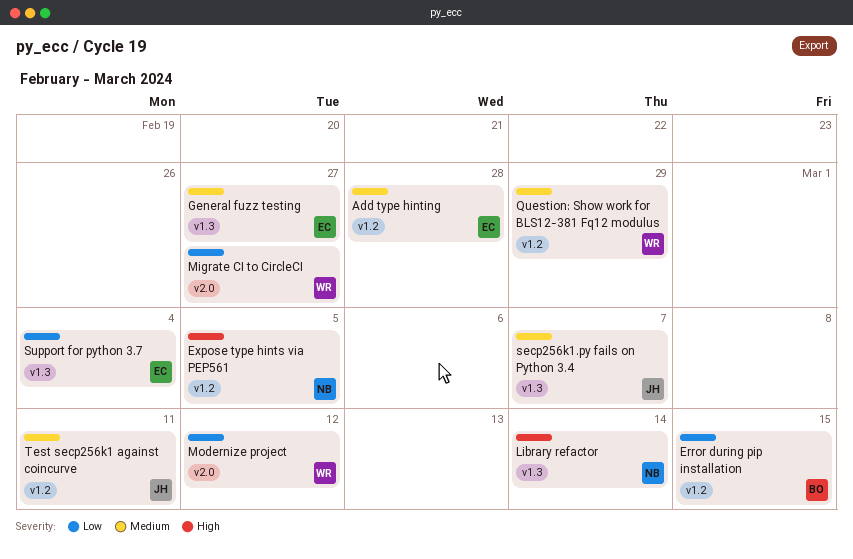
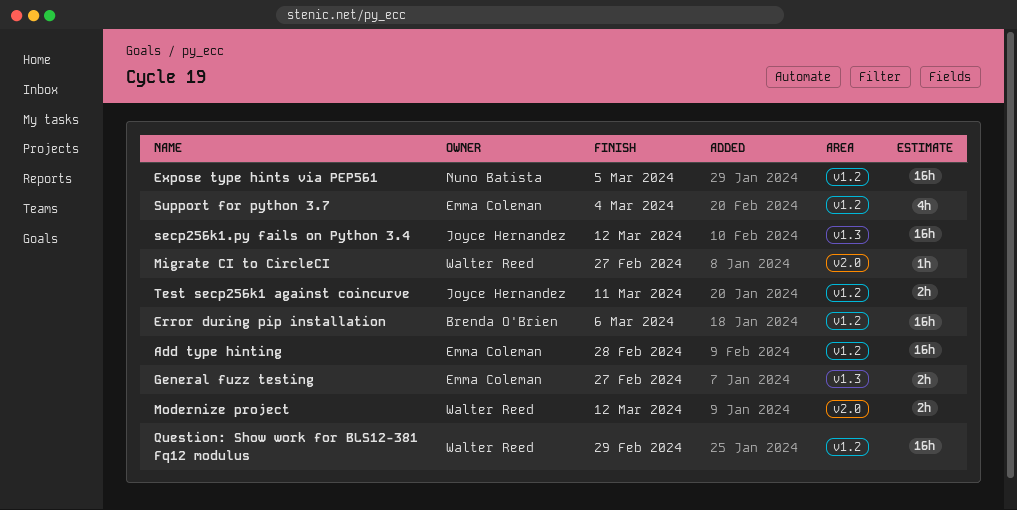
Error during pip installation, due: Mar 15 -> Mar 6
Library refactor: present -> none
secp256k1.py fails on Python 3.4, due: Mar 7 -> Mar 12
Support for python 3.7, label: v1.3 -> v1.2

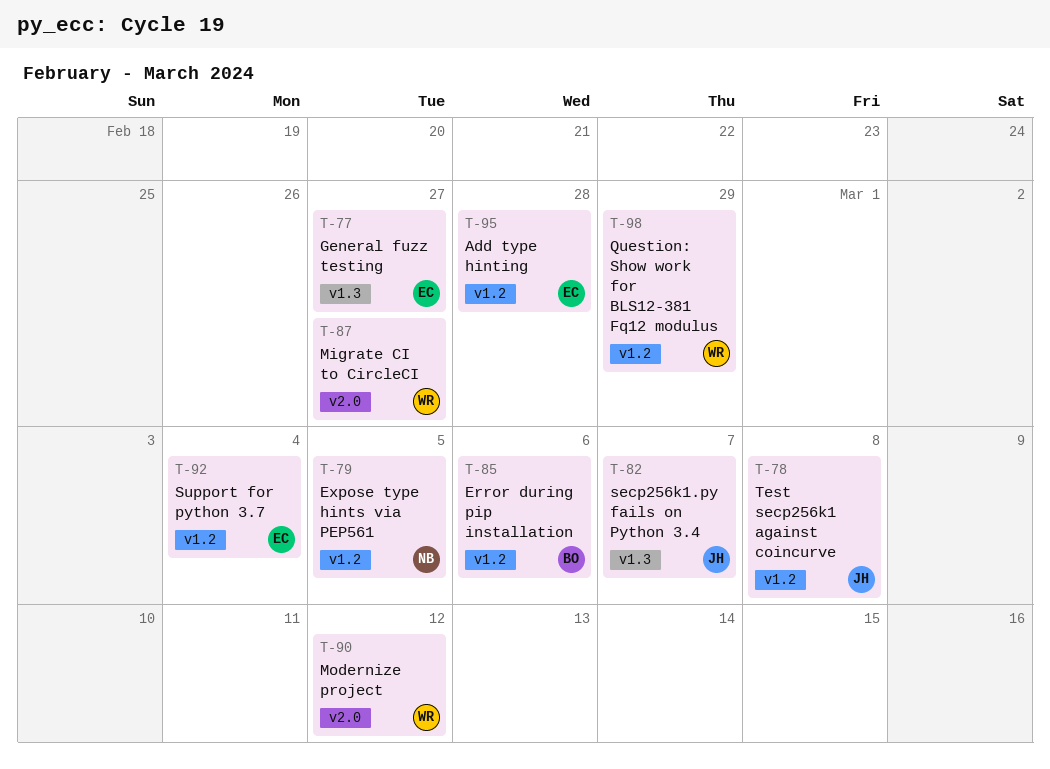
secp256k1.py fails on Python 3.4, due: Mar 12 -> Mar 7
Test secp256k1 against coincurve, due: Mar 11 -> Mar 8

